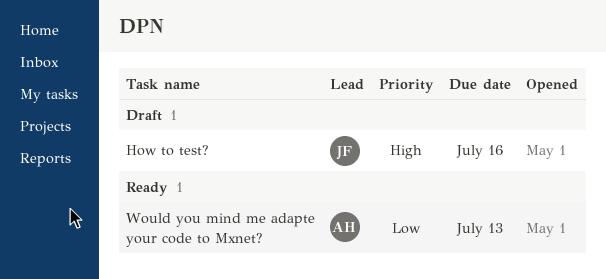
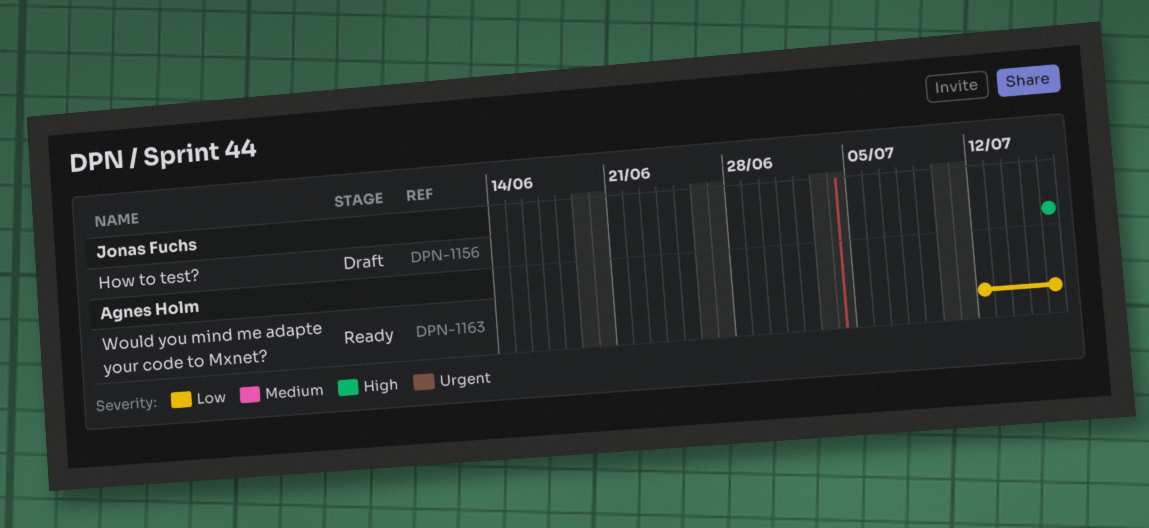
Would you mind me adapte your code to Mxnet?, due: Jul 13 -> Jul 16

